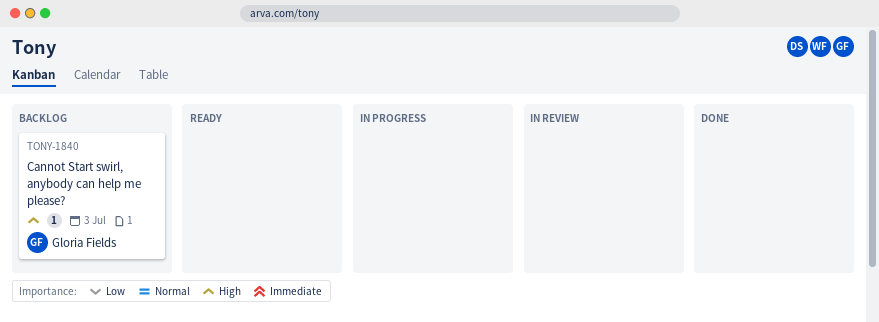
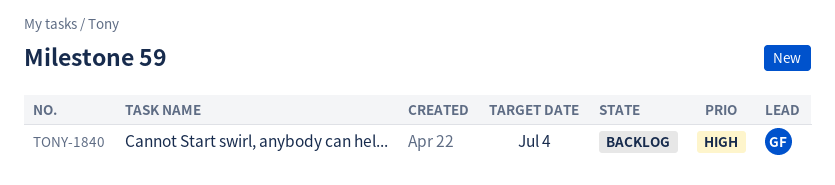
TONY-1840, due: Jul 3 -> Jul 4

